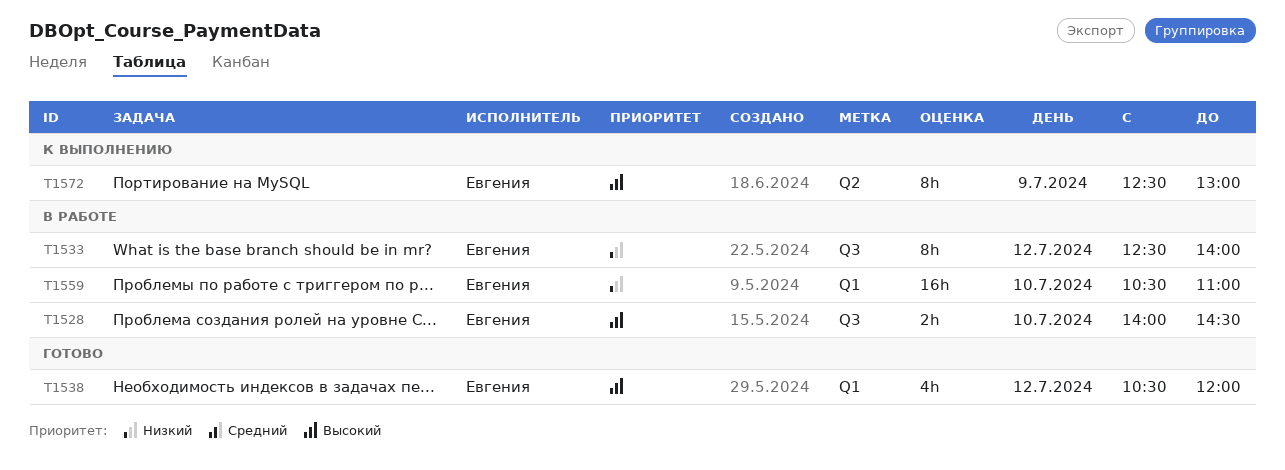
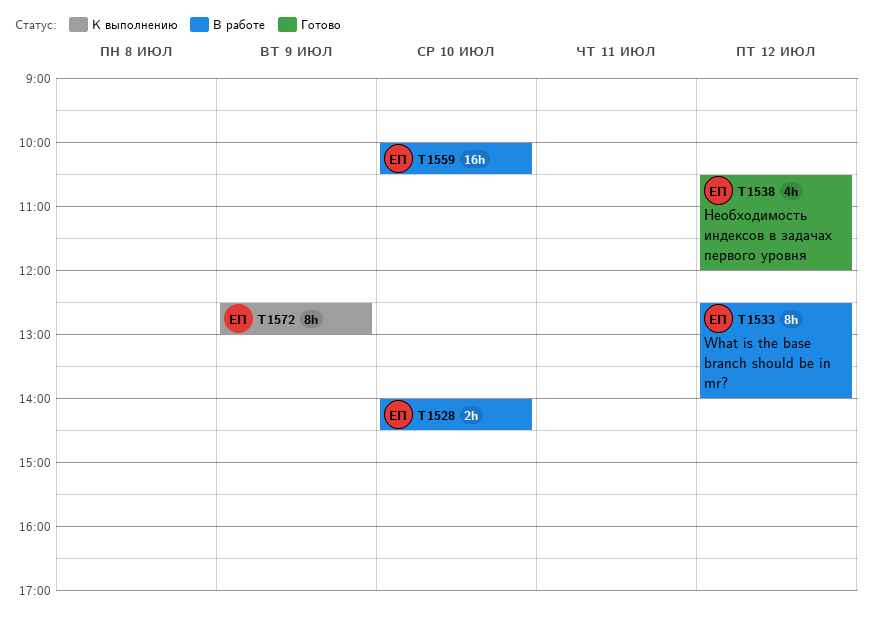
T1559, begins: 10:30 -> 10:00
T1559, ends: 11:00 -> 10:30

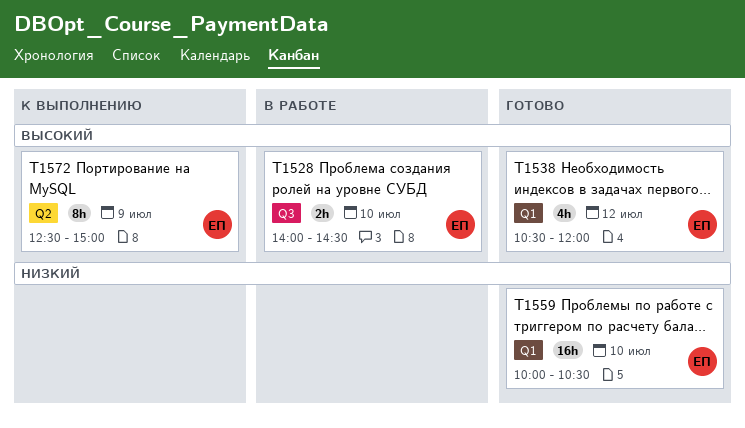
T1533: present -> none
T1559, status: В работе -> Готово
T1572, ends: 13:00 -> 15:00

